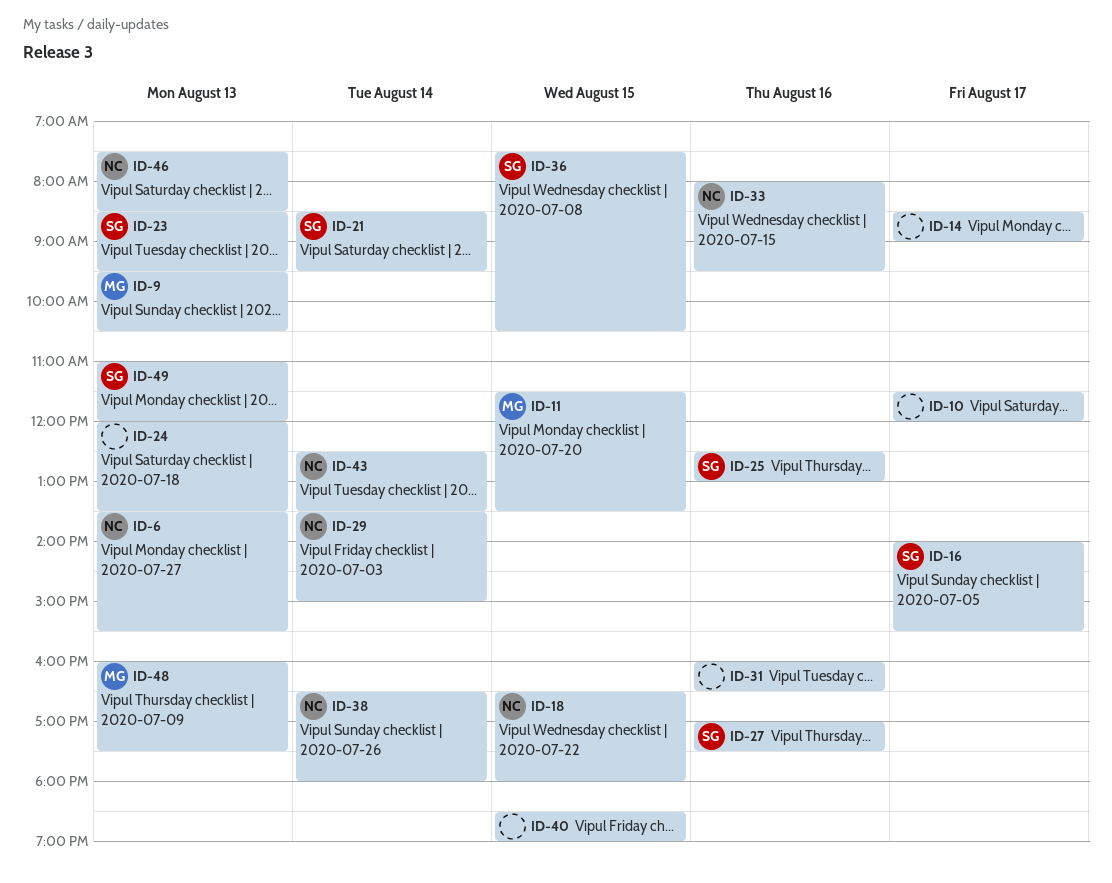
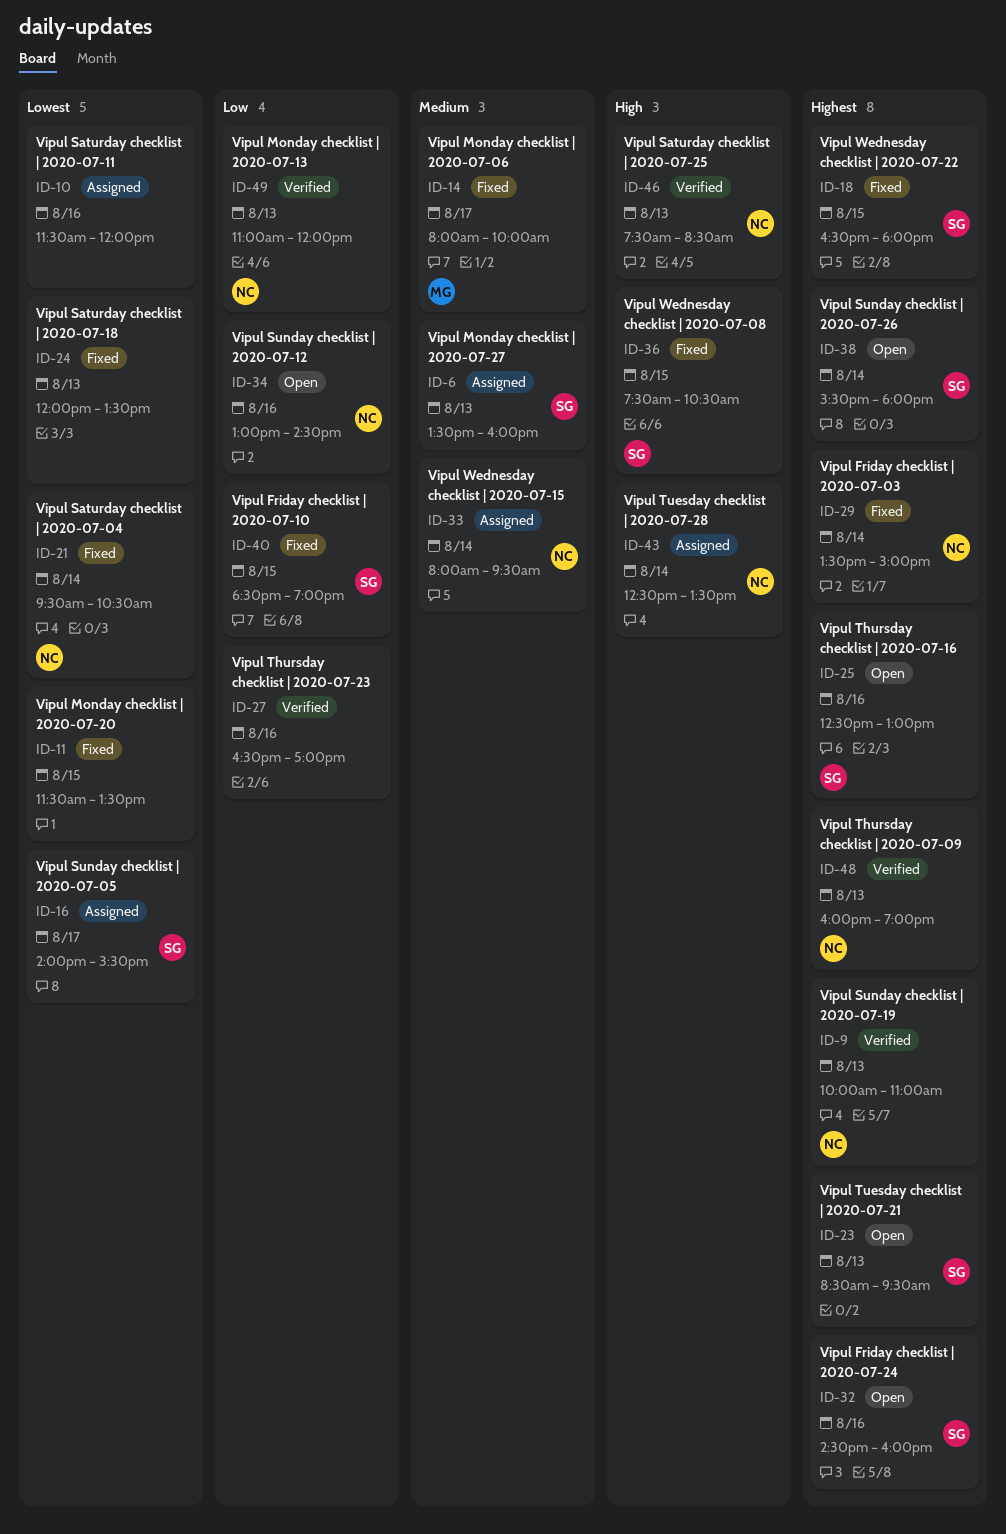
ID-6, owner: NC -> SG
ID-6, ends: 15:30 -> 16:00
ID-9, owner: MG -> NC
ID-9, begins: 09:30 -> 10:00
ID-9, ends: 10:30 -> 11:00
ID-10, day: Aug 17 -> Aug 16
ID-11, owner: MG -> none
ID-14, owner: none -> MG
ID-14, begins: 08:30 -> 08:00
ID-14, ends: 09:00 -> 10:00
ID-18, owner: NC -> SG
ID-21, owner: SG -> NC
ID-21, begins: 08:30 -> 09:30
ID-21, ends: 09:30 -> 10:30
ID-27, owner: SG -> none
ID-27, begins: 17:00 -> 16:30
ID-27, ends: 17:30 -> 17:00
ID-31: present -> none
ID-32: none -> present
ID-33, day: Aug 16 -> Aug 14
ID-34: none -> present
ID-38, owner: NC -> SG
ID-38, begins: 16:30 -> 15:30
ID-40, owner: none -> SG
ID-48, owner: MG -> NC
ID-48, ends: 17:30 -> 19:00
ID-49, owner: SG -> NC

